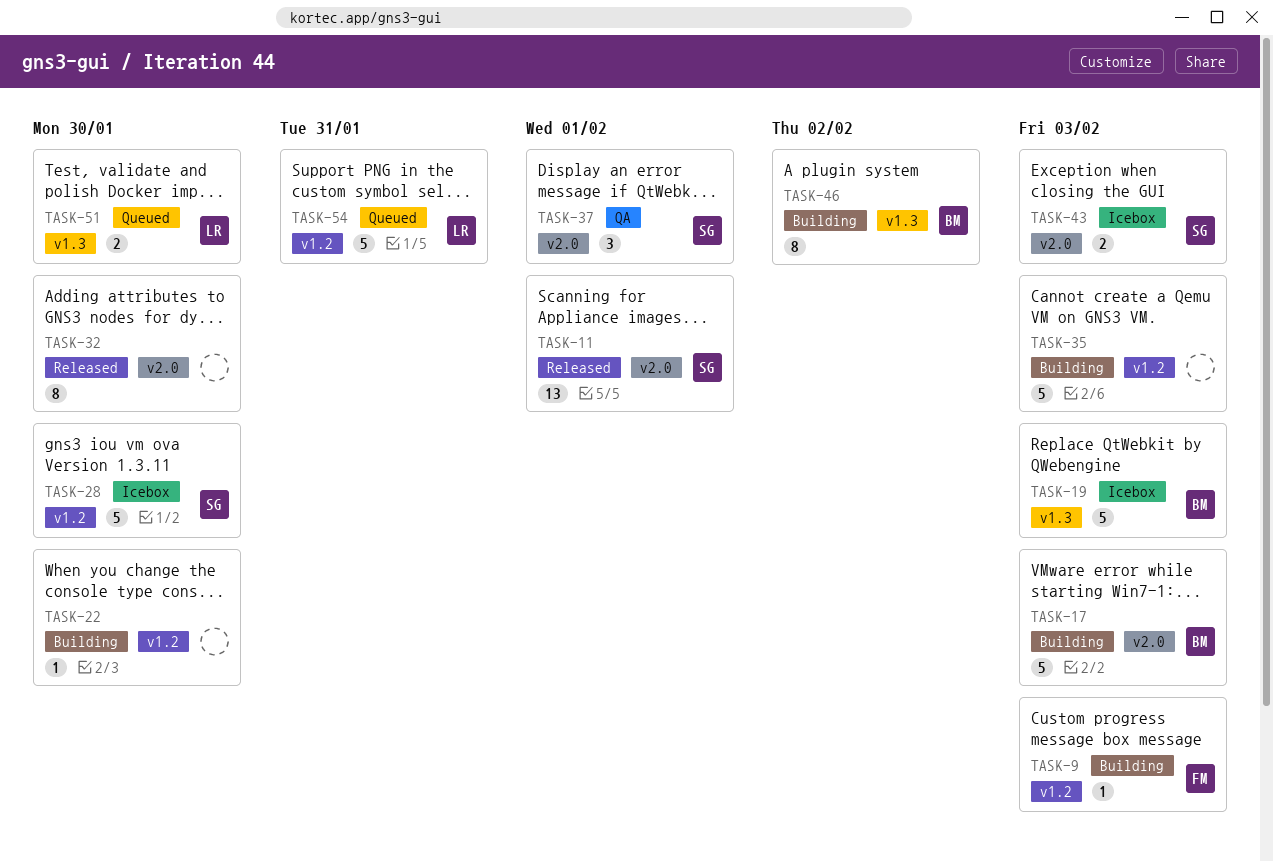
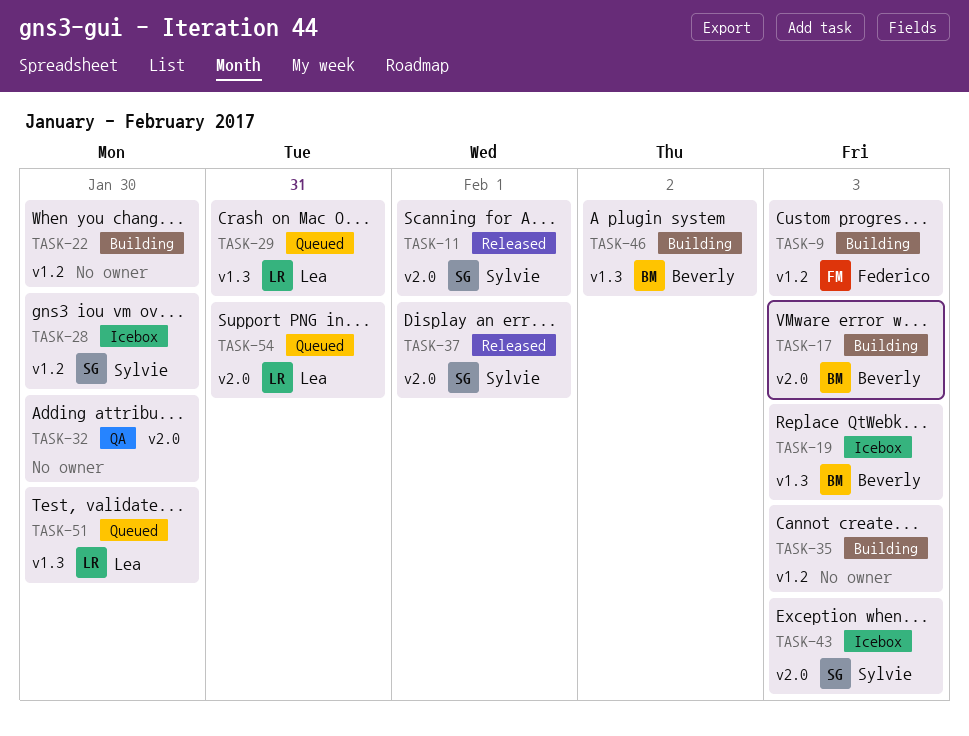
TASK-29: none -> present
TASK-32, status: Released -> QA
TASK-37, status: QA -> Released
TASK-54, label: v1.2 -> v2.0

